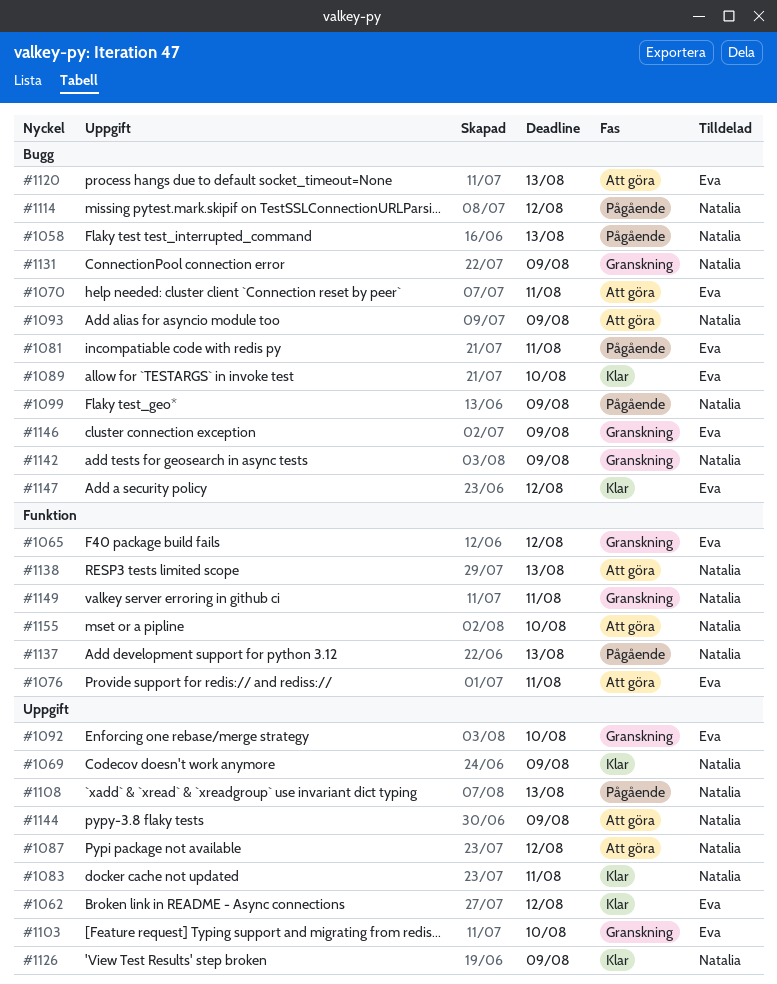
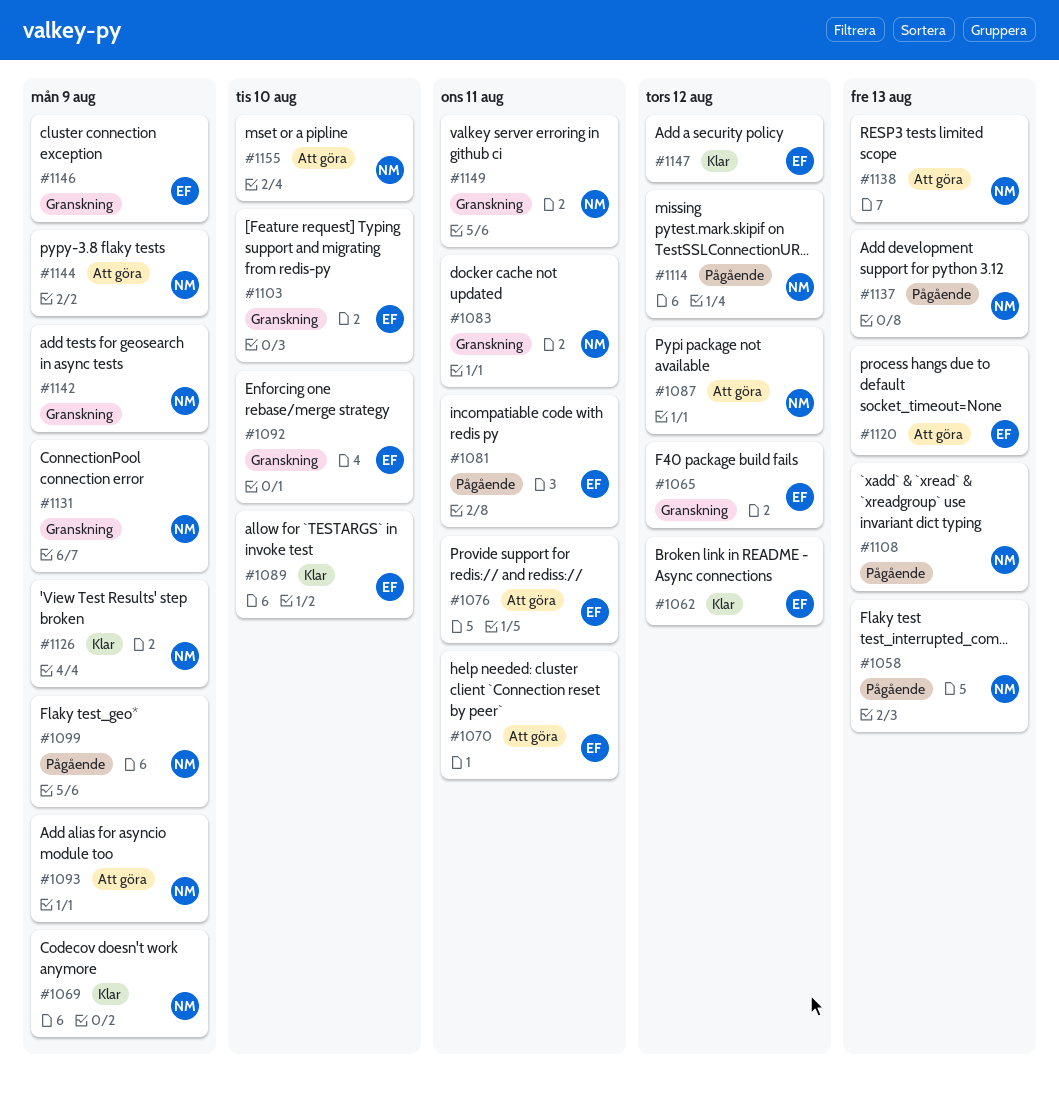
#1083, status: Klar -> Granskning

